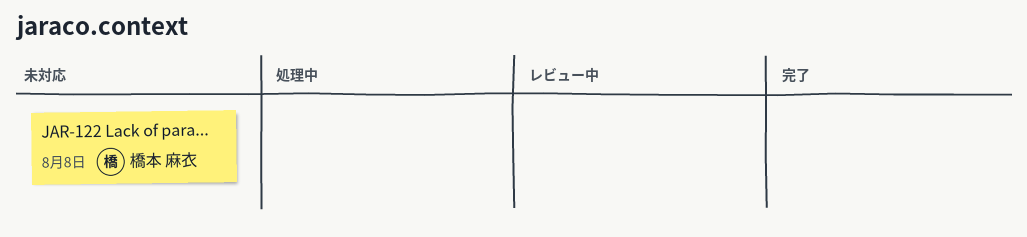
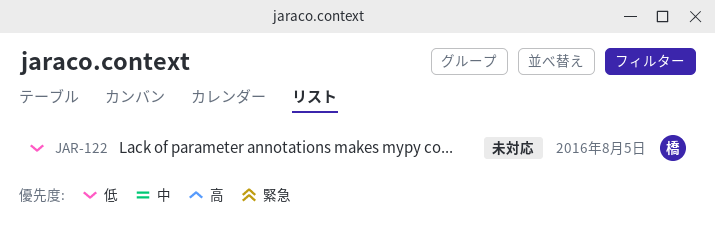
JAR-122, due: Aug 8 -> Aug 5

